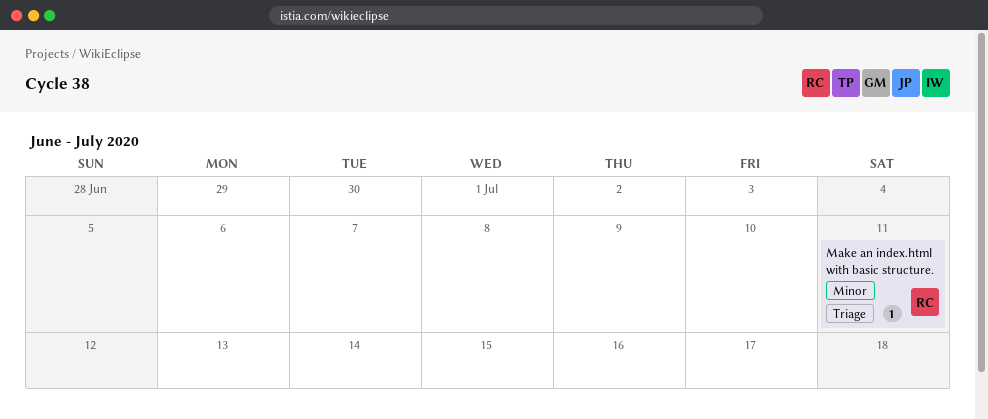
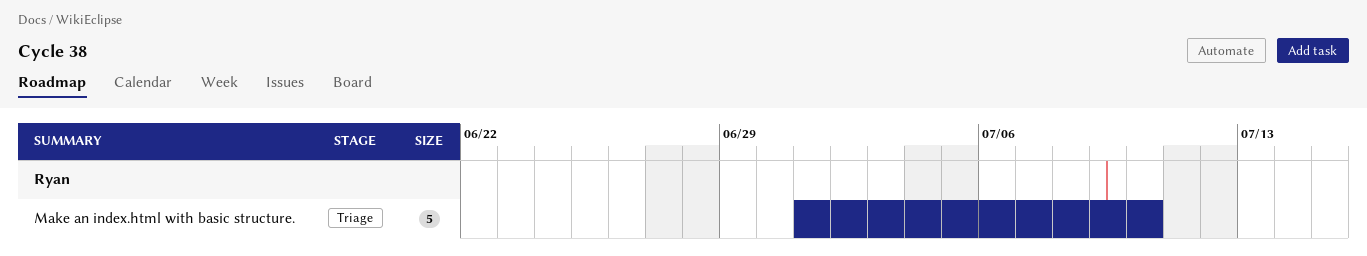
Make an index.html with basic structure., estimate: 1 -> 5
Make an index.html with basic structure., due: Jul 11 -> Jul 10

